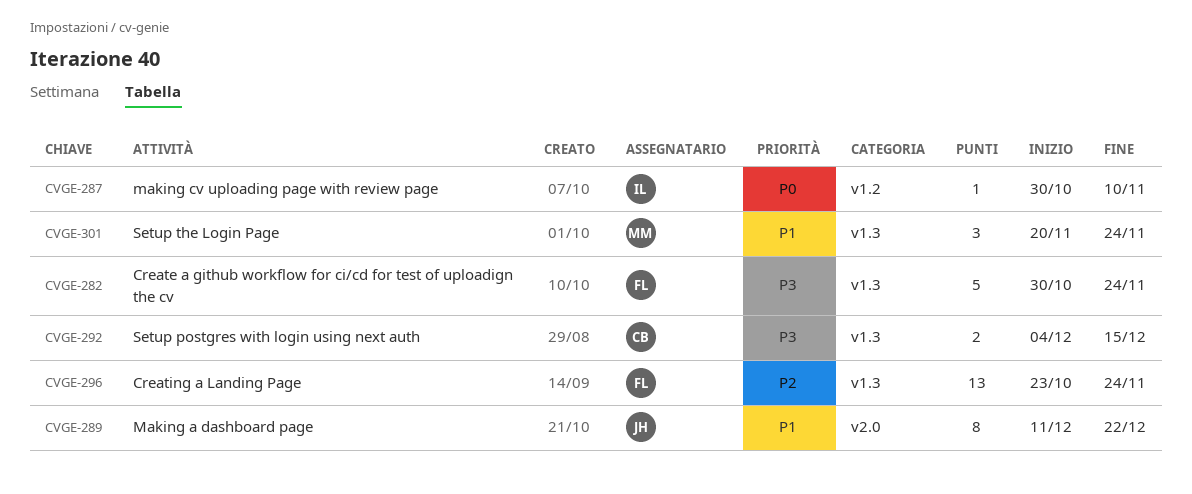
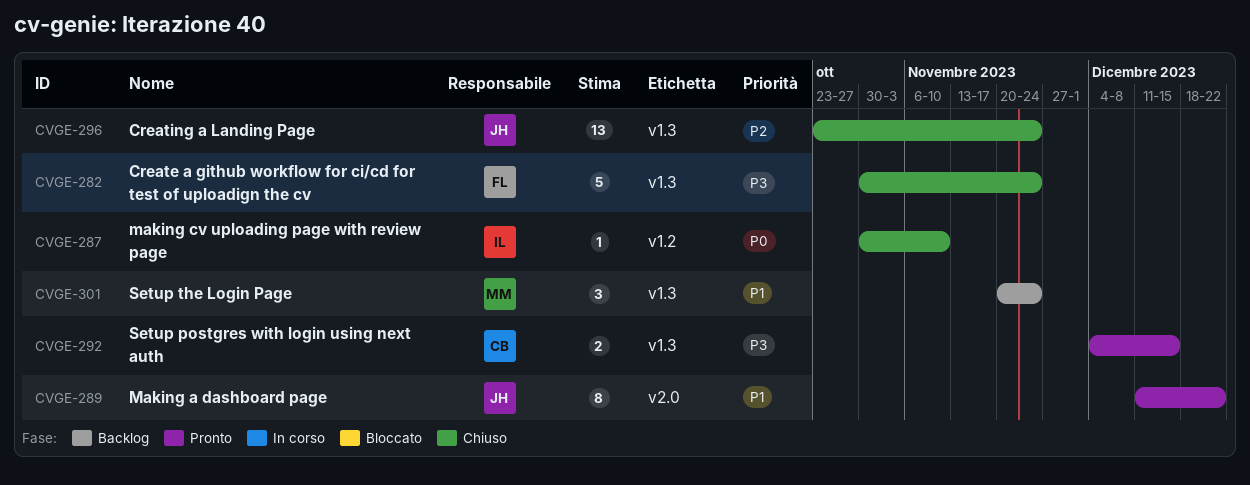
CVGE-296, owner: FL -> JH

